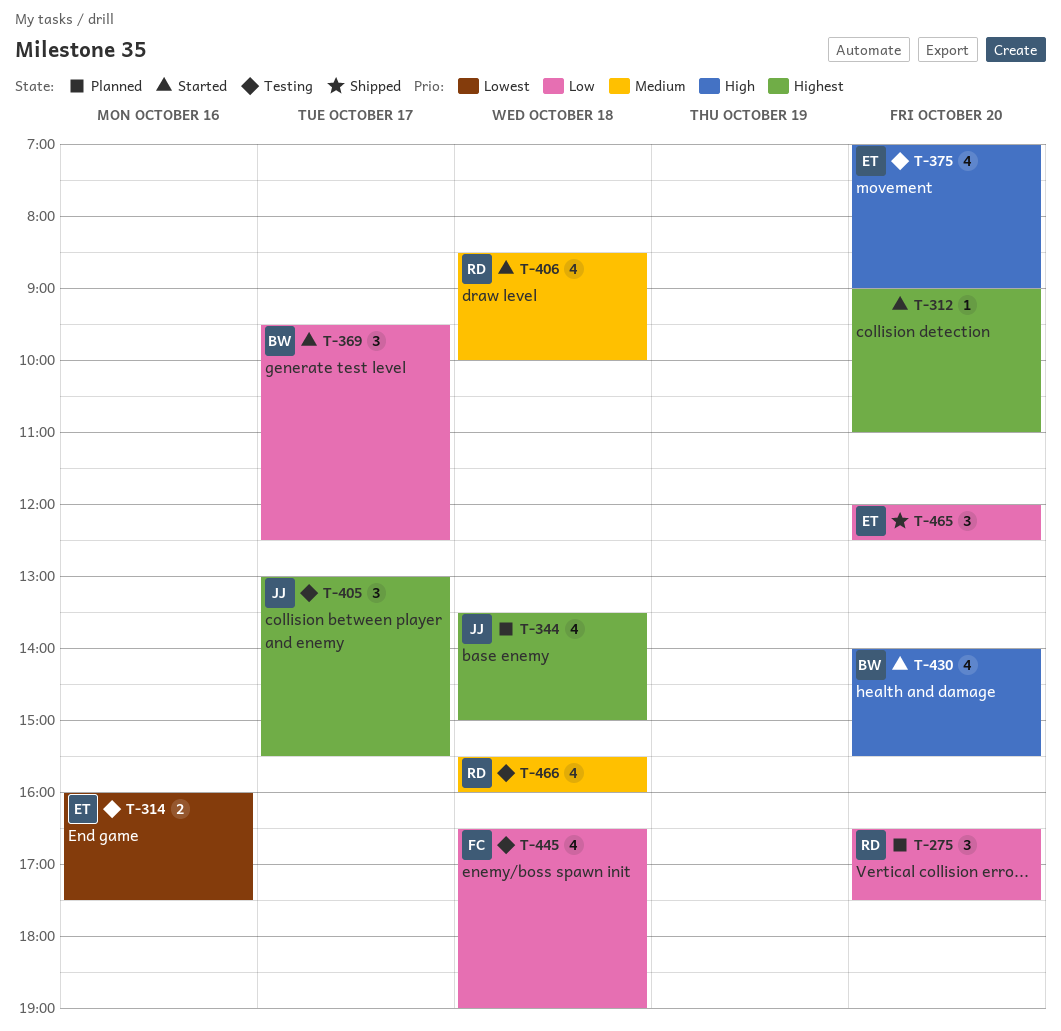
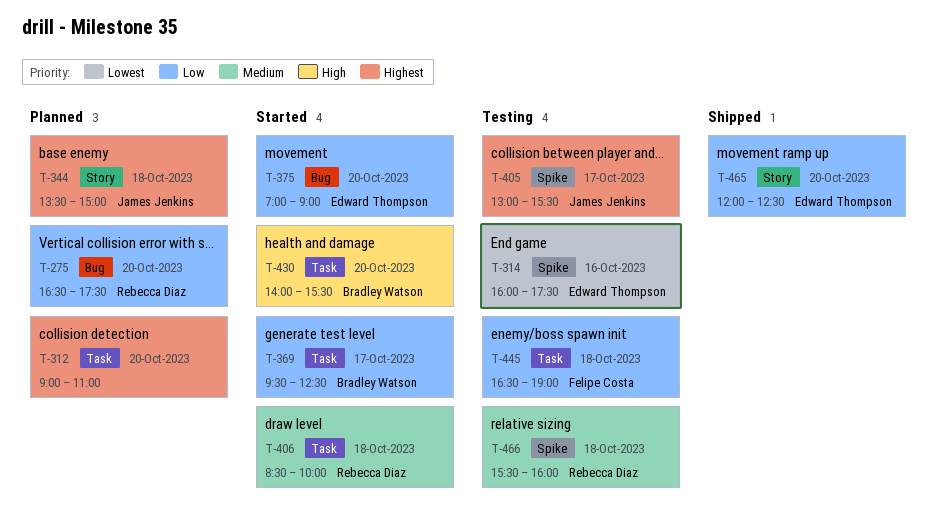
T-312, status: Started -> Planned
T-375, status: Testing -> Started
T-375, priority: High -> Low

